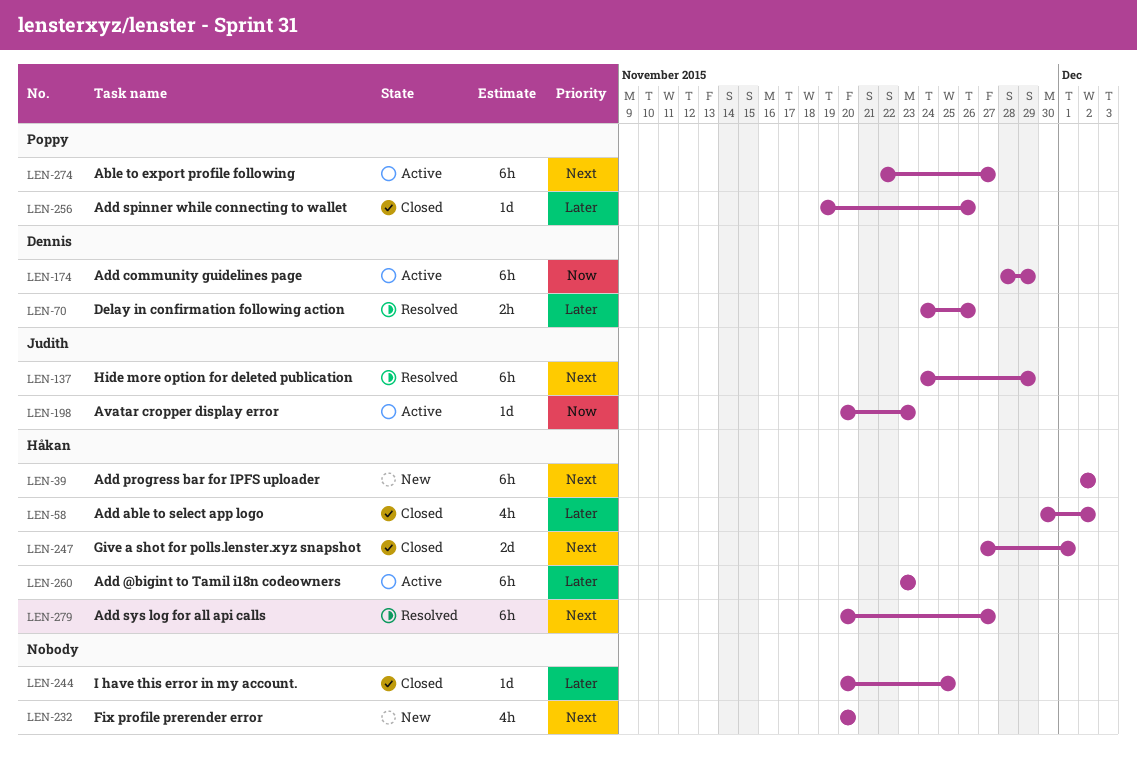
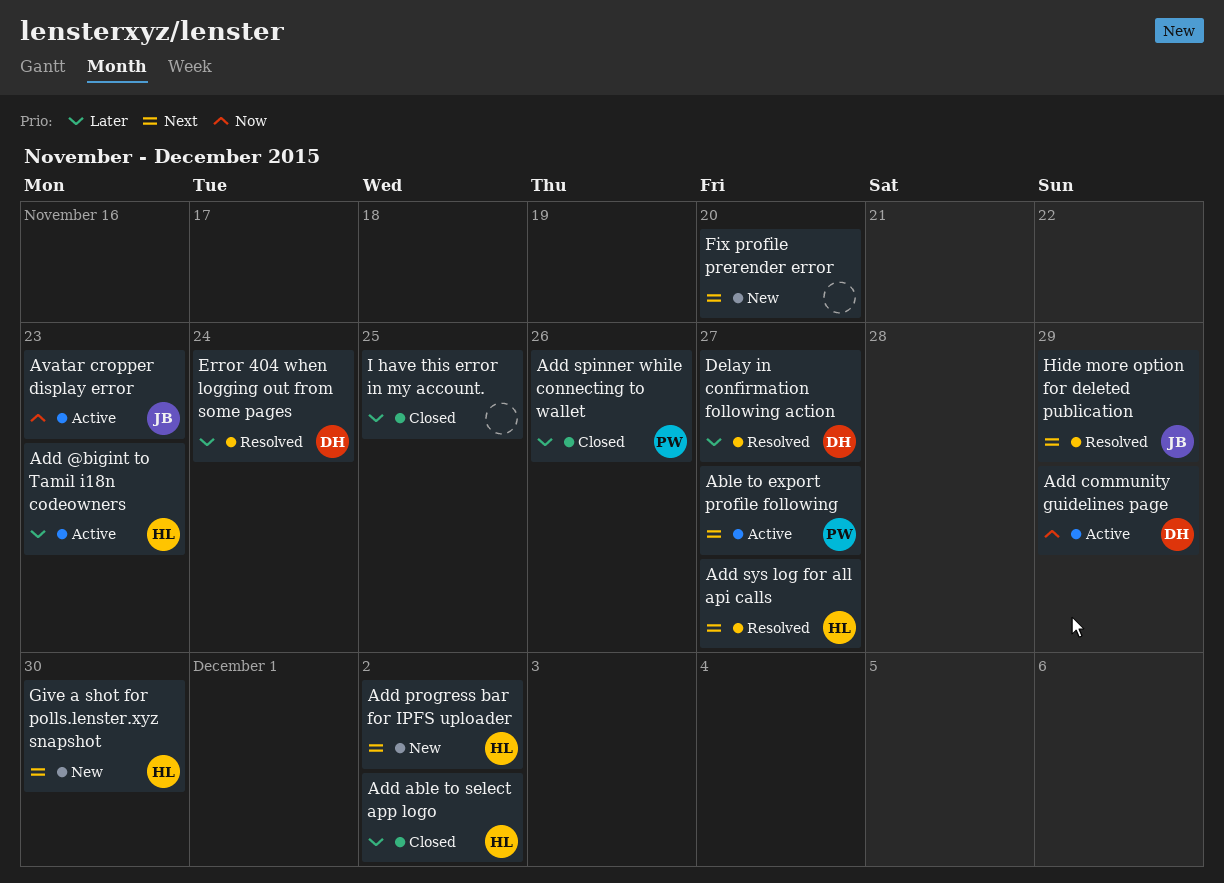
Delay in confirmation following action, due: Nov 26 -> Nov 27
Error 404 when logging out from some pages: none -> present
Give a shot for polls.lenster.xyz snapshot, status: Closed -> New
Give a shot for polls.lenster.xyz snapshot, due: Dec 1 -> Nov 30

